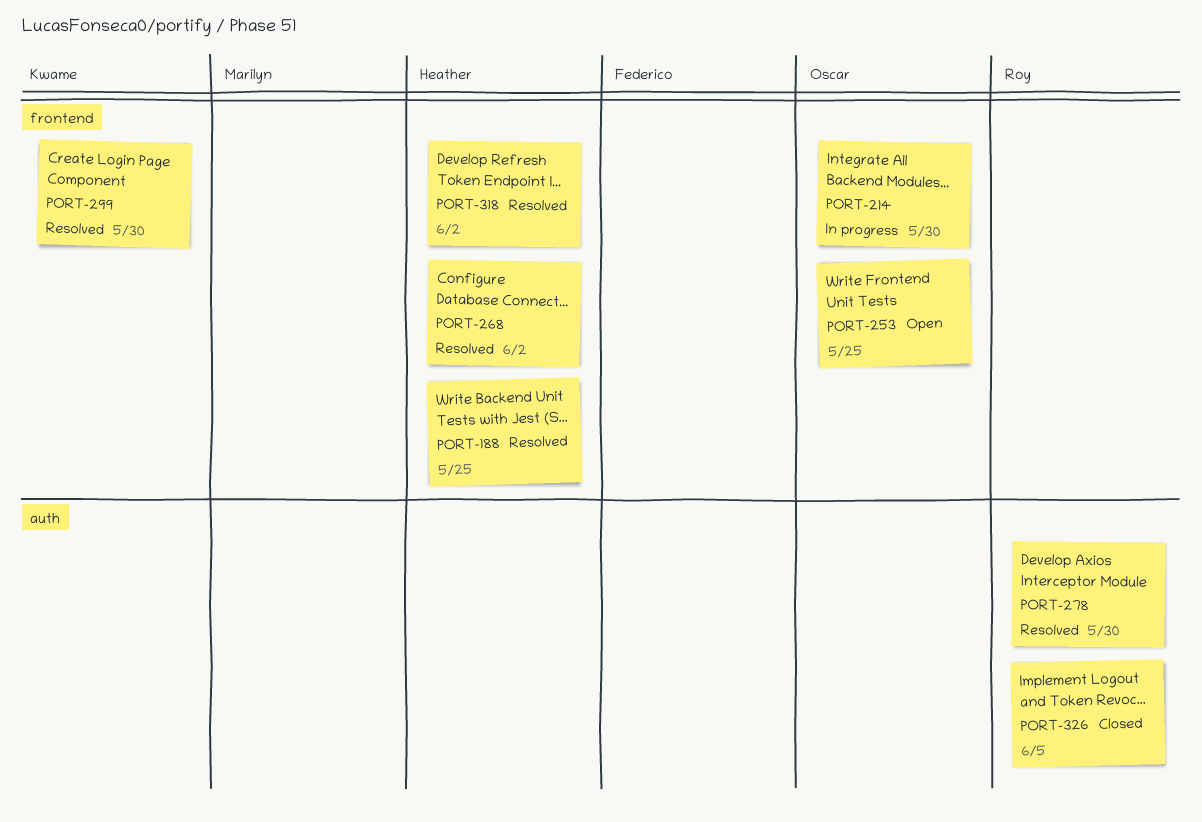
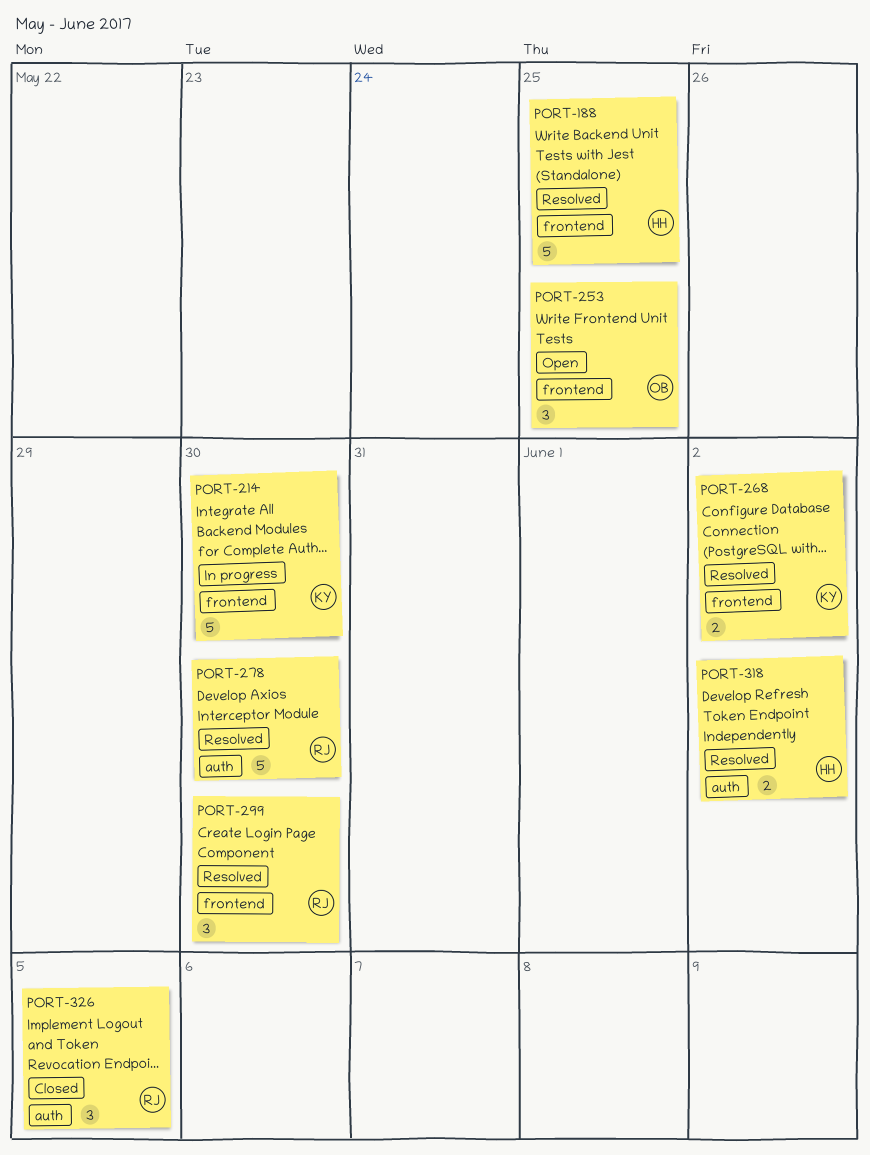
PORT-214, owner: Oscar -> Kwame
PORT-268, owner: Heather -> Kwame
PORT-299, owner: Kwame -> Roy
PORT-318, label: frontend -> auth

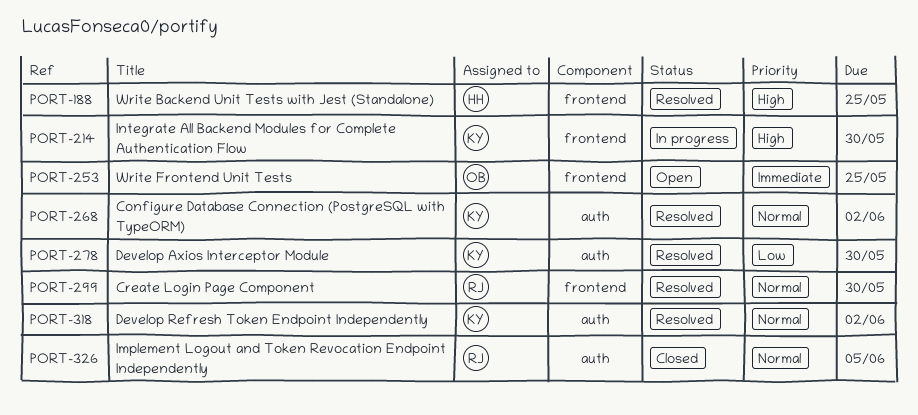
PORT-268, label: frontend -> auth
PORT-278, owner: RJ -> KY
PORT-318, owner: HH -> KY

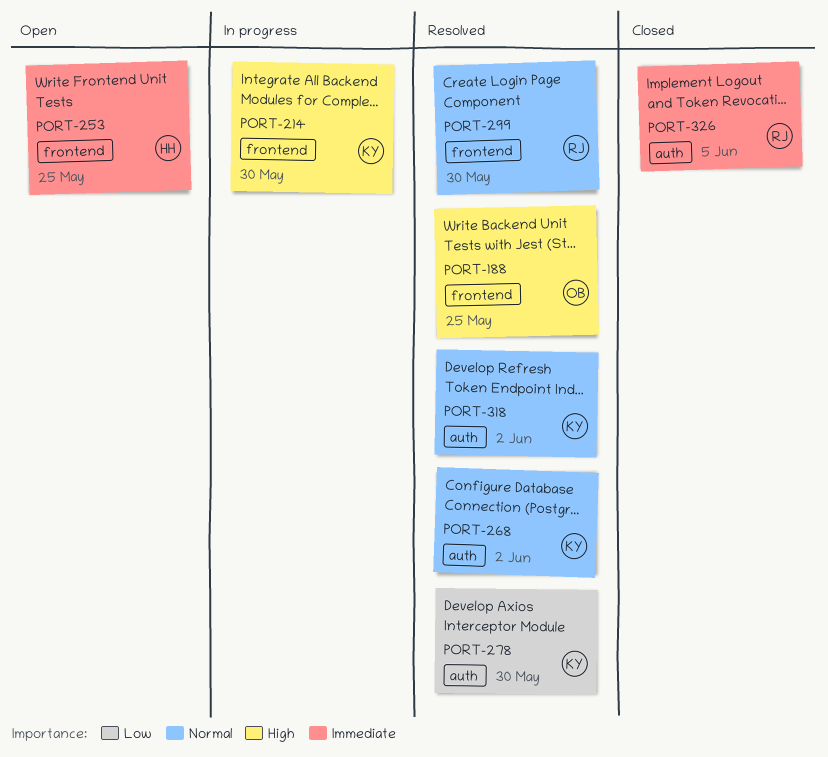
PORT-188, owner: HH -> OB
PORT-253, owner: OB -> HH
PORT-326, priority: Normal -> Immediate

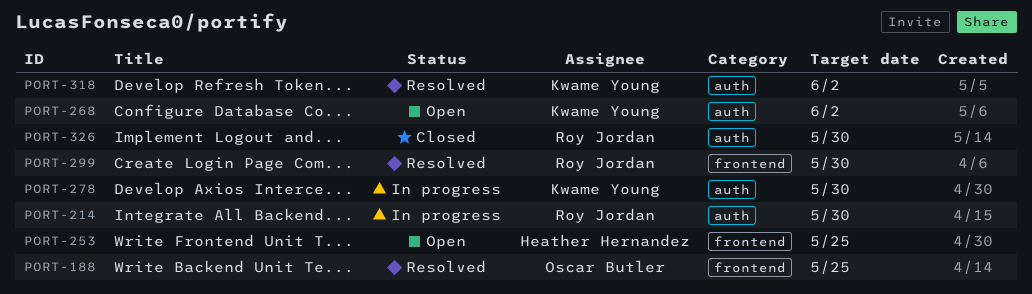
PORT-214, owner: Kwame Young -> Roy Jordan
PORT-214, label: frontend -> auth
PORT-268, status: Resolved -> Open
PORT-278, status: Resolved -> In progress
PORT-326, due: Jun 5 -> May 30

